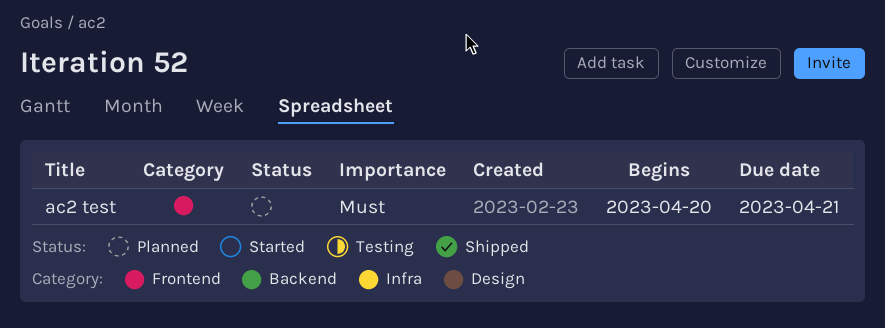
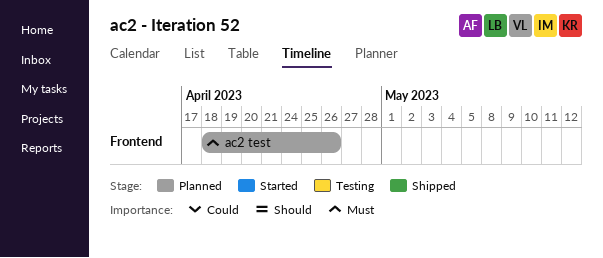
ac2 test, start: Apr 20 -> Apr 18
ac2 test, due: Apr 21 -> Apr 26

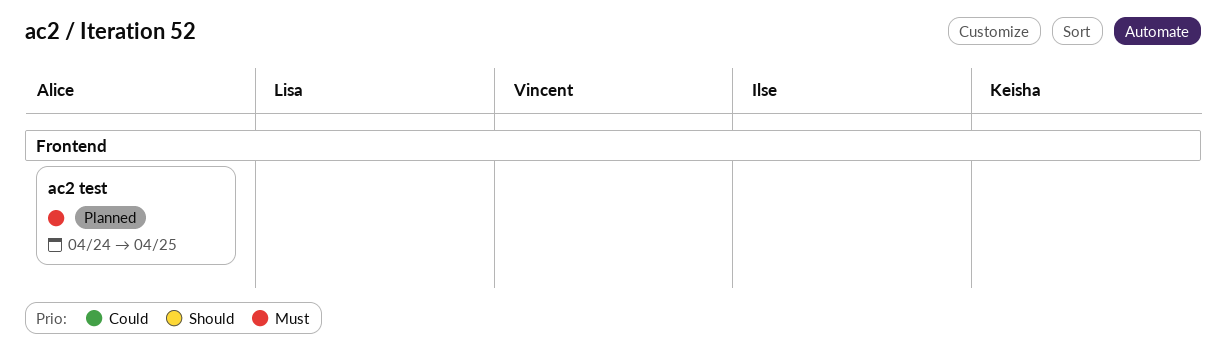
ac2 test, start: Apr 18 -> Apr 24
ac2 test, due: Apr 26 -> Apr 25

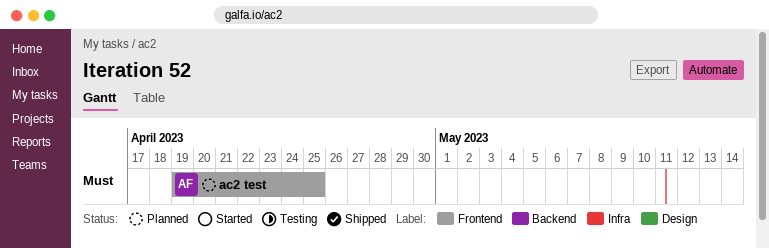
ac2 test, start: Apr 24 -> Apr 19

